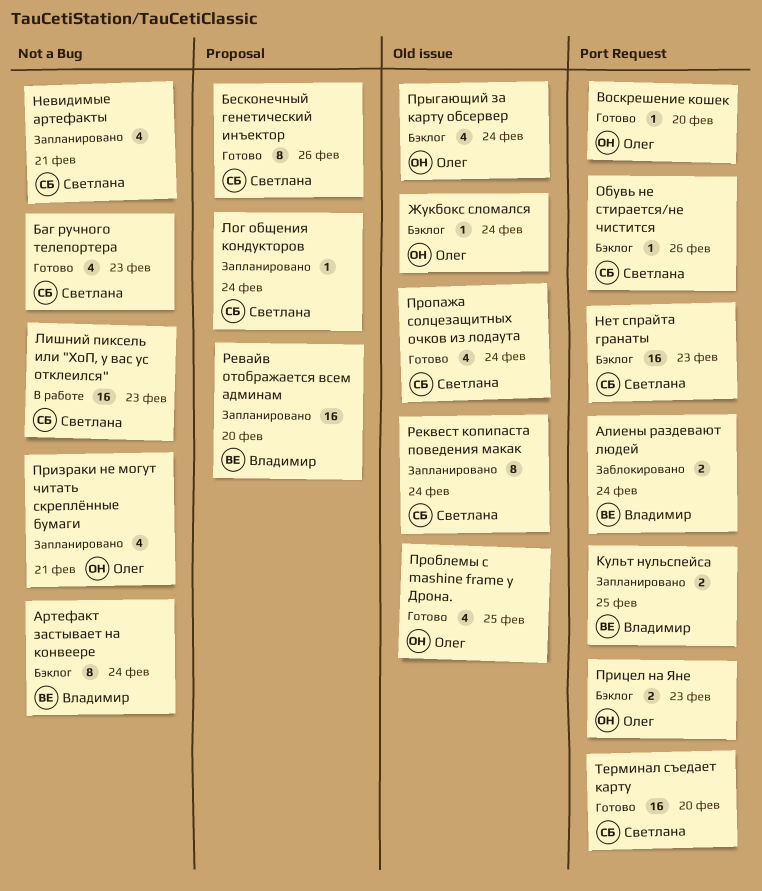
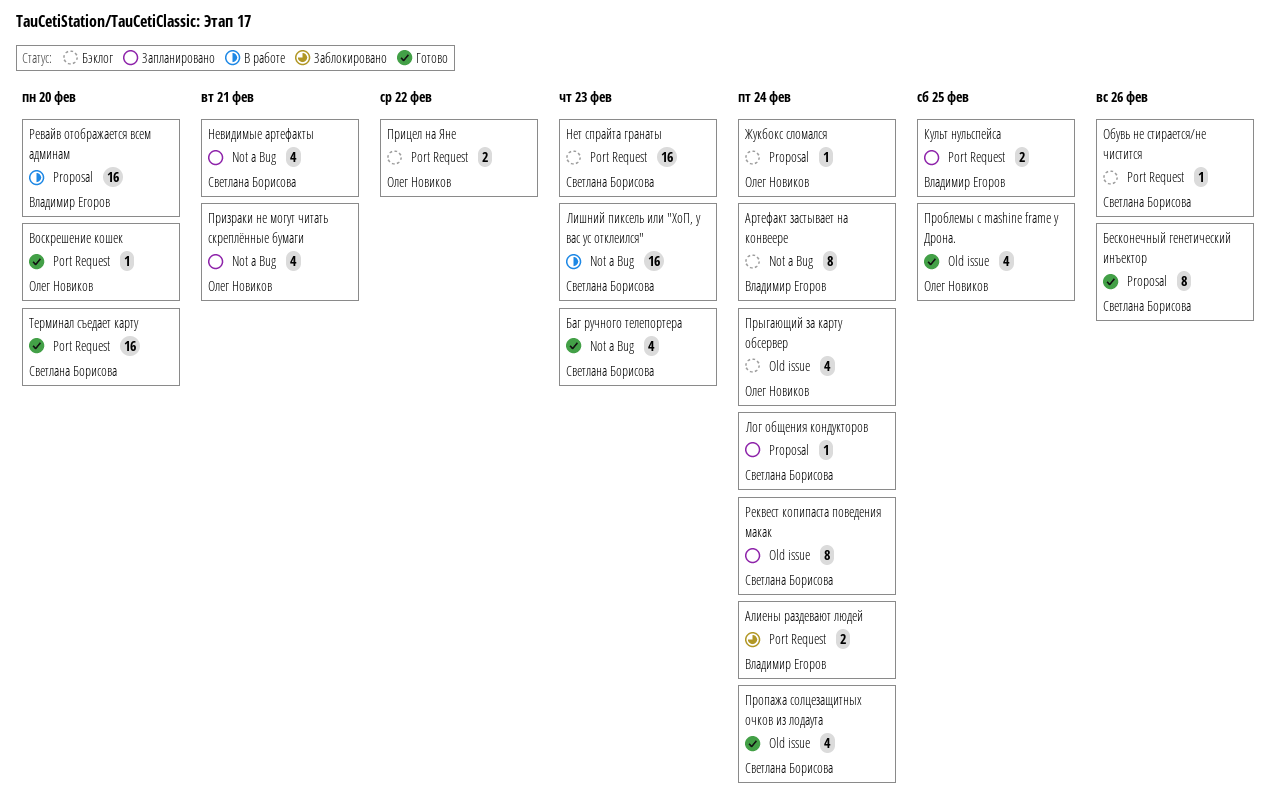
Жукбокс сломался, label: Old issue -> Proposal
Прицел на Яне, due: Feb 23 -> Feb 22
Ревайв отображается всем админам, status: Запланировано -> В работе

